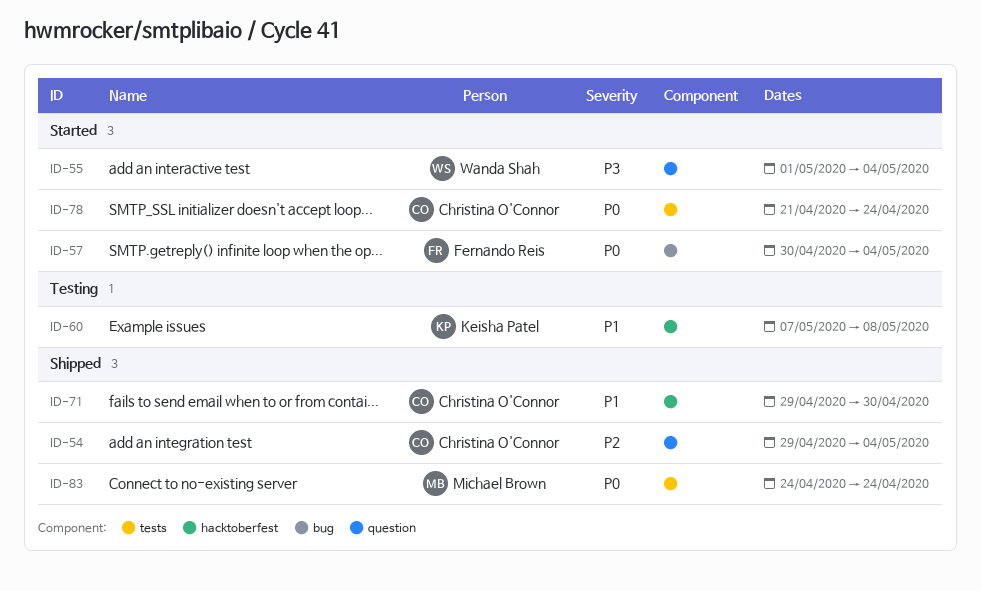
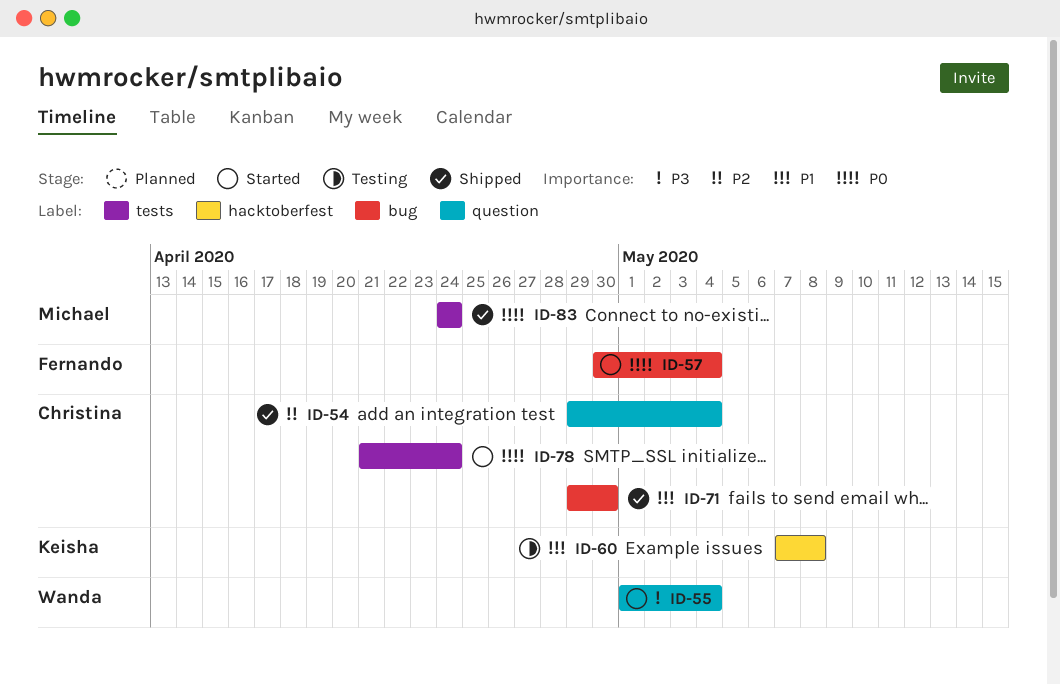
ID-71, label: hacktoberfest -> bug

